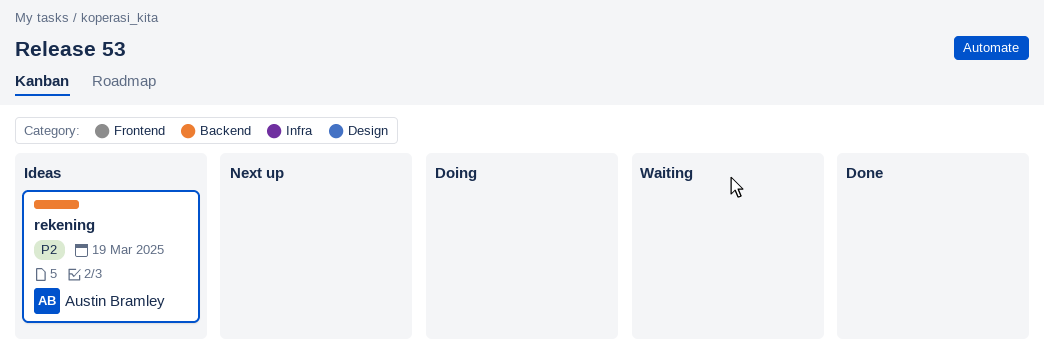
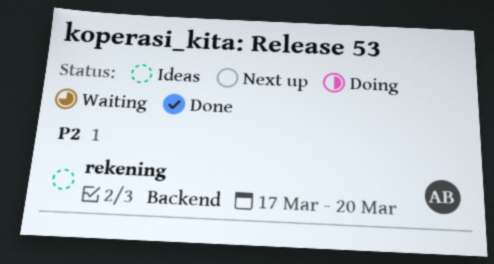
rekening, due: Mar 19 -> Mar 20

